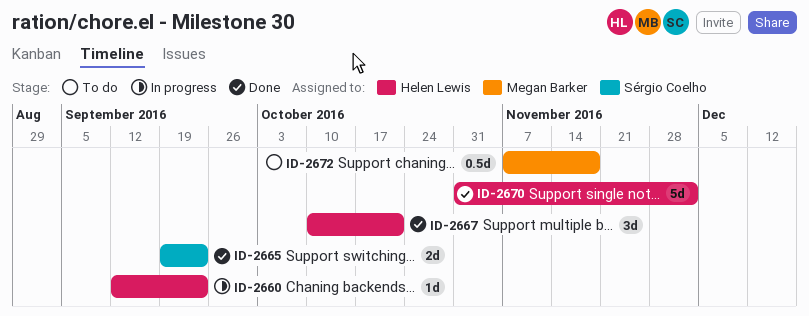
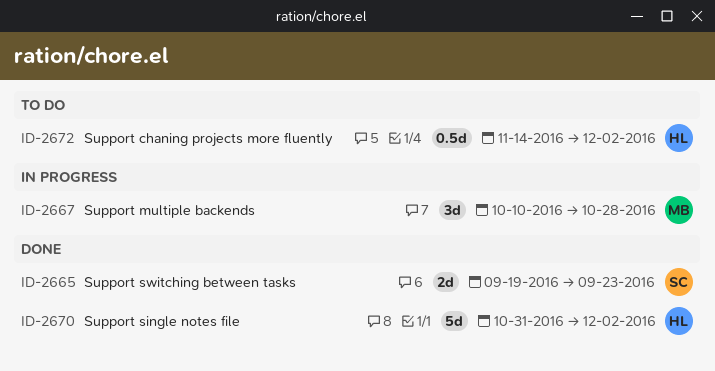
ID-2660: present -> none
ID-2667, status: Done -> In progress
ID-2667, owner: Helen Lewis -> Megan Barker
ID-2667, due: Oct 21 -> Oct 28
ID-2672, owner: Megan Barker -> Helen Lewis
ID-2672, start: Nov 7 -> Nov 14
ID-2672, due: Nov 18 -> Dec 2

